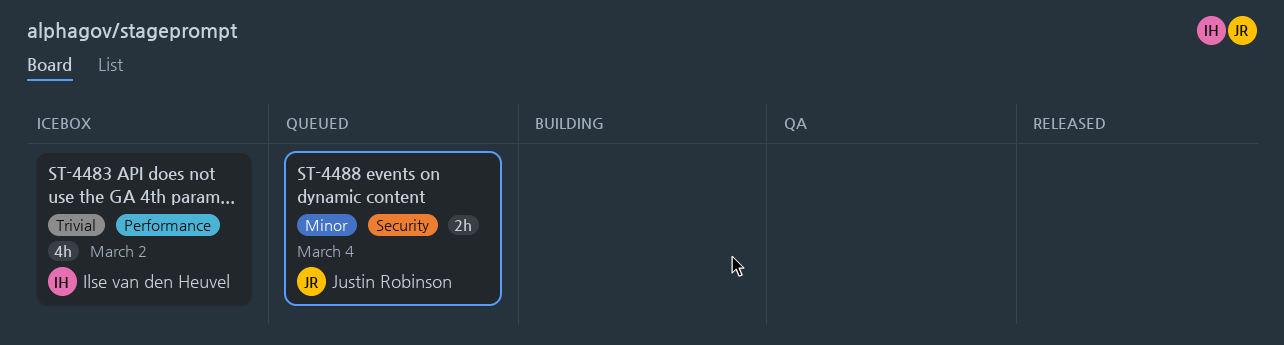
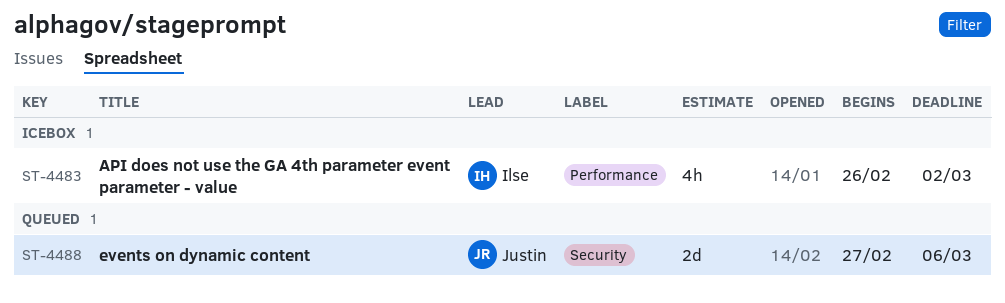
ST-4488, estimate: 2h -> 2d
ST-4488, due: Mar 4 -> Mar 6

